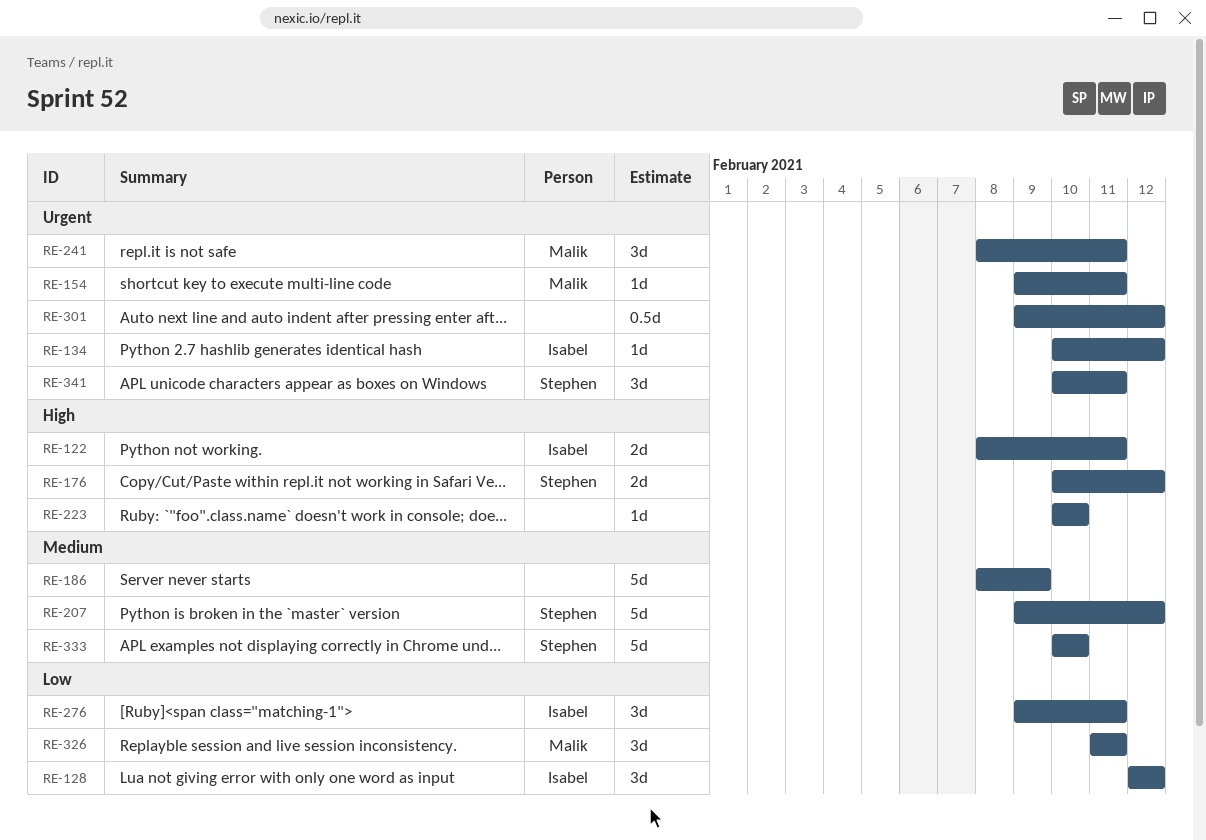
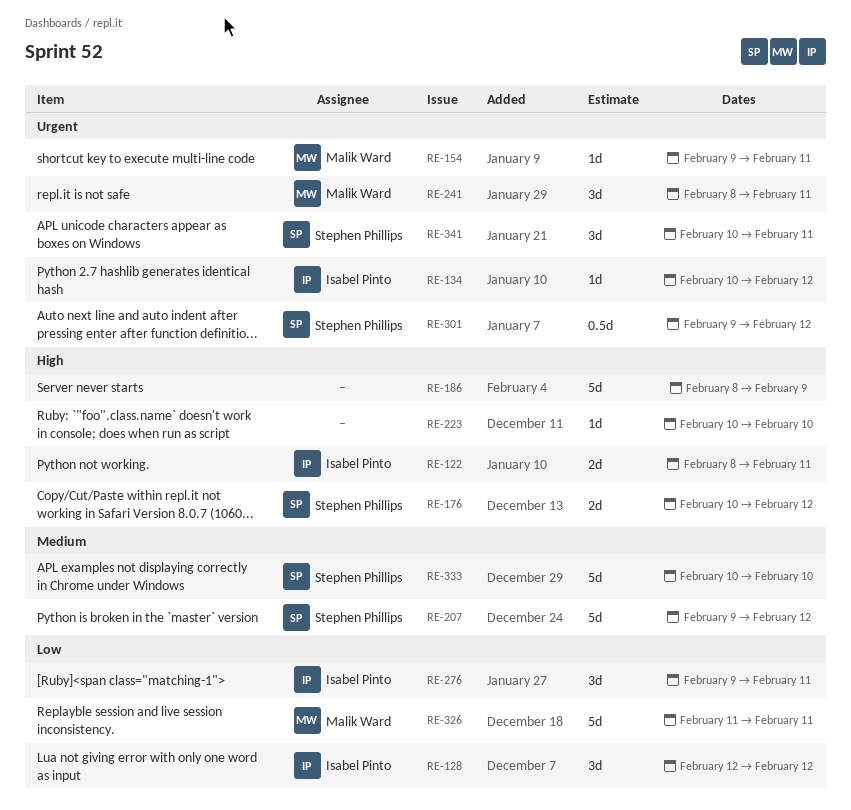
RE-186, priority: Medium -> High
RE-301, owner: none -> Stephen Phillips
RE-326, estimate: 3d -> 5d

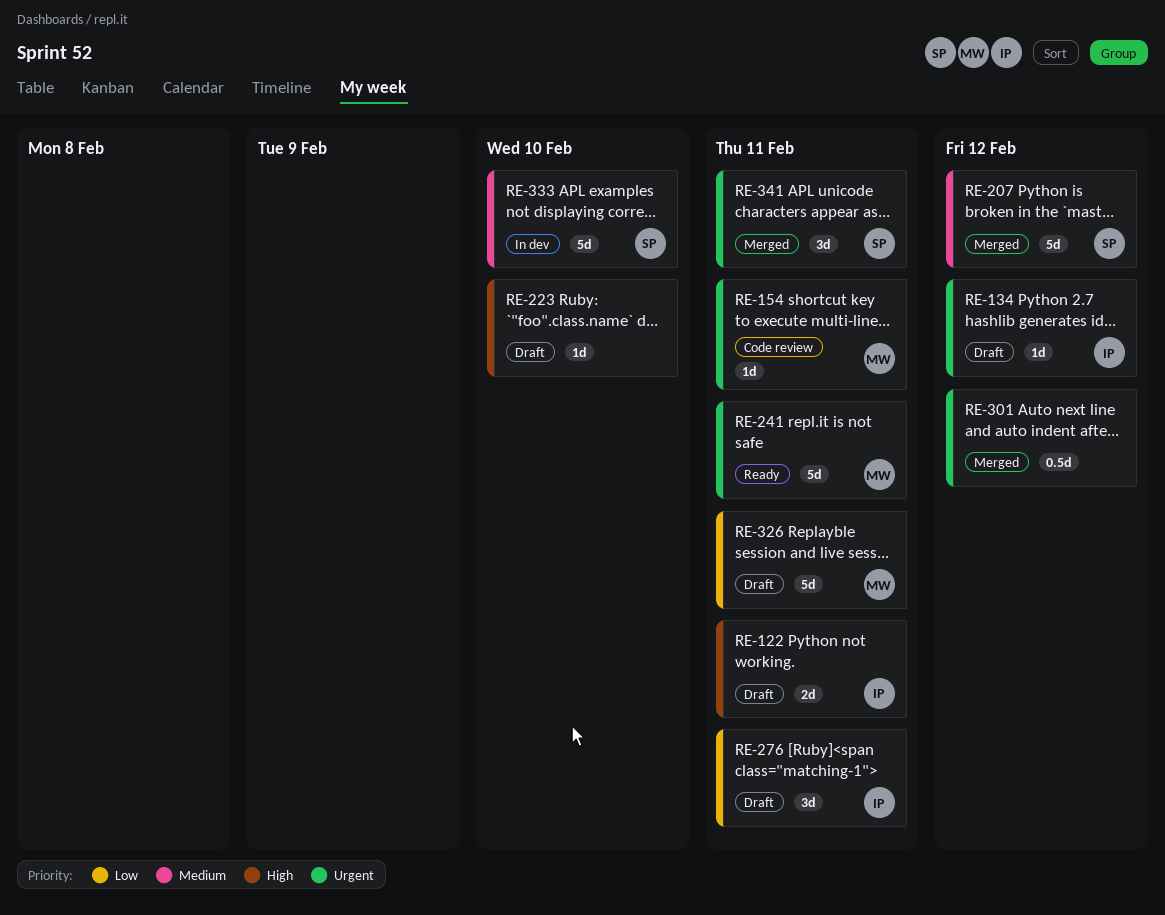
RE-128: present -> none
RE-176: present -> none
RE-186: present -> none
RE-241, estimate: 3d -> 5d
RE-301, owner: Stephen Phillips -> none

